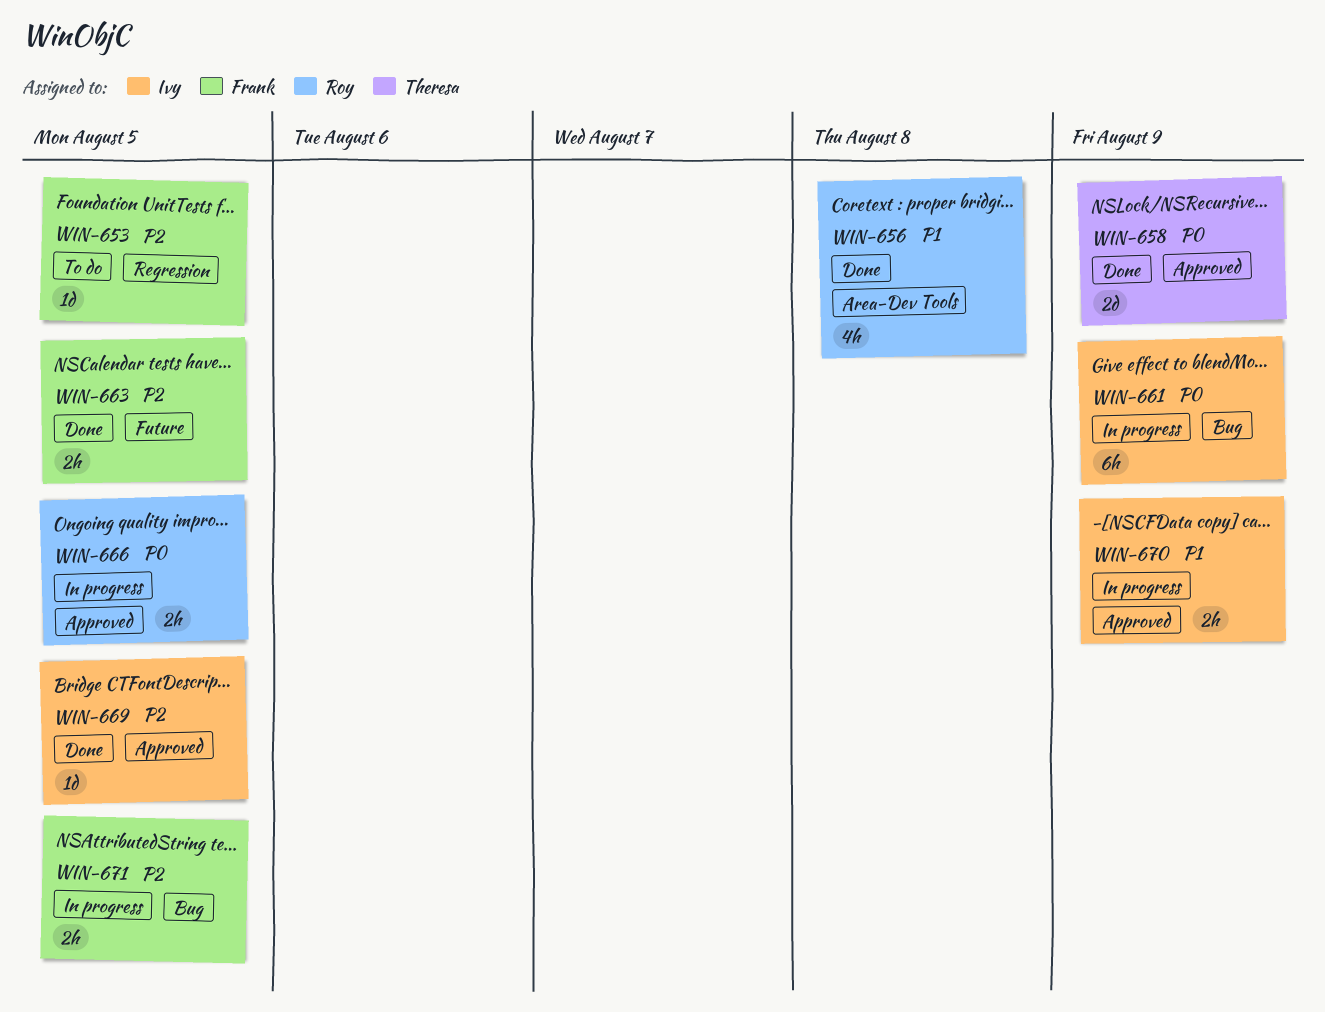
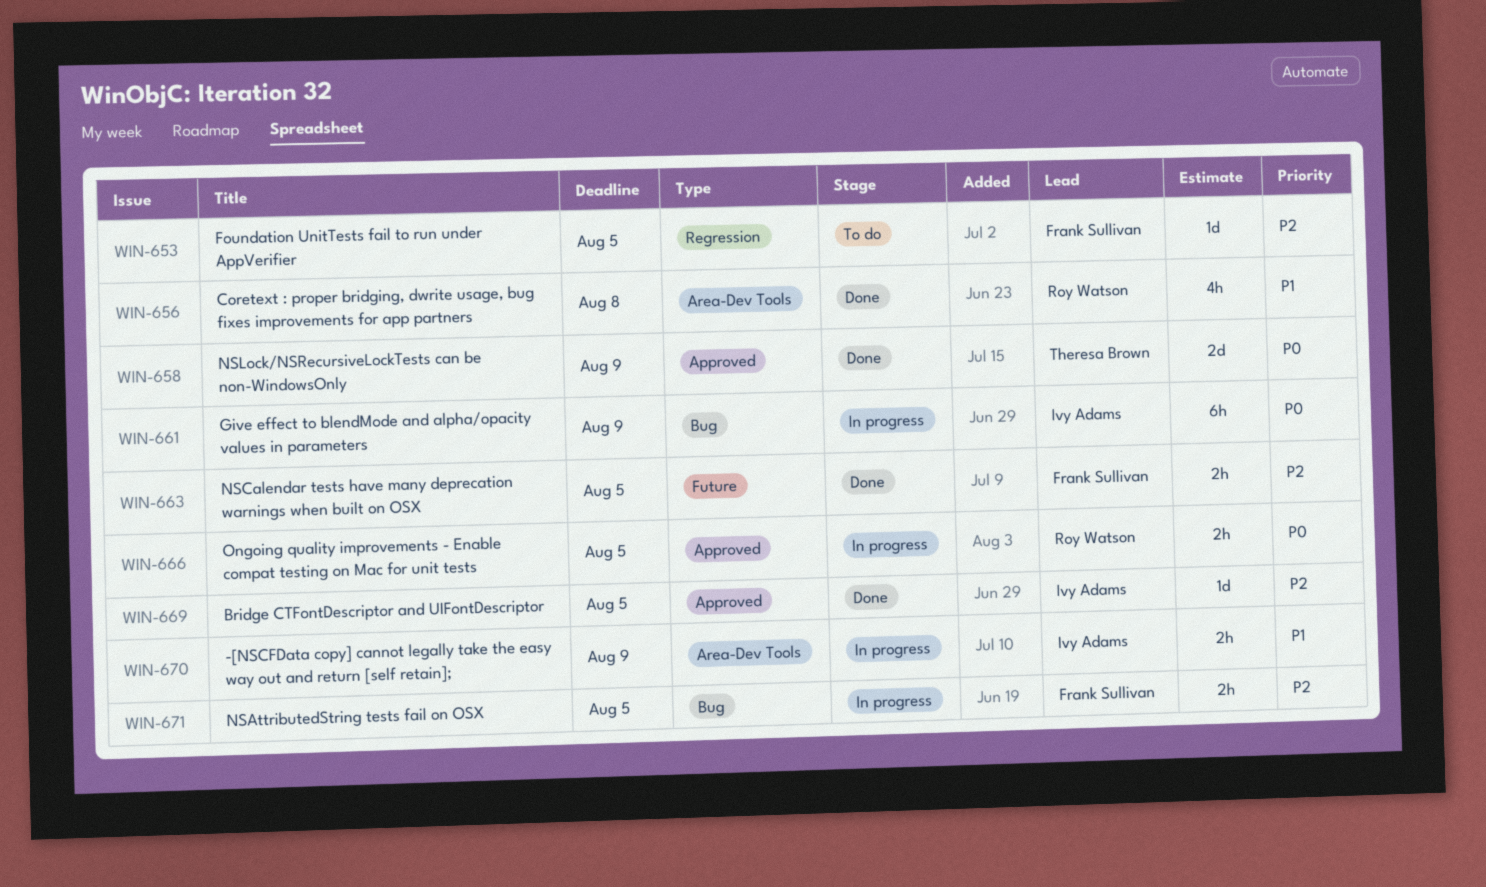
WIN-670, label: Approved -> Area-Dev Tools

